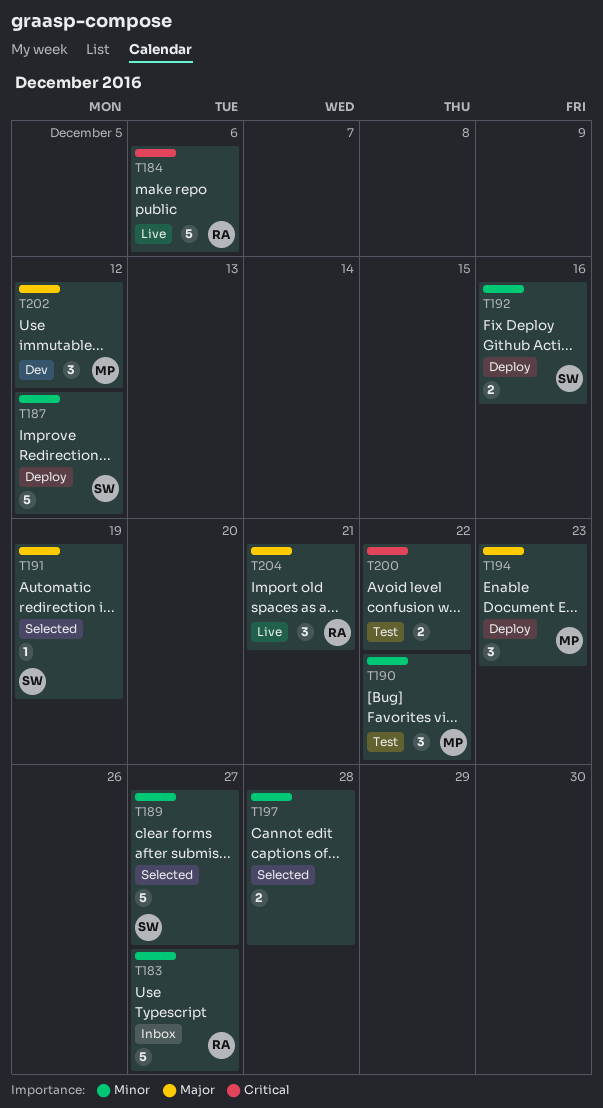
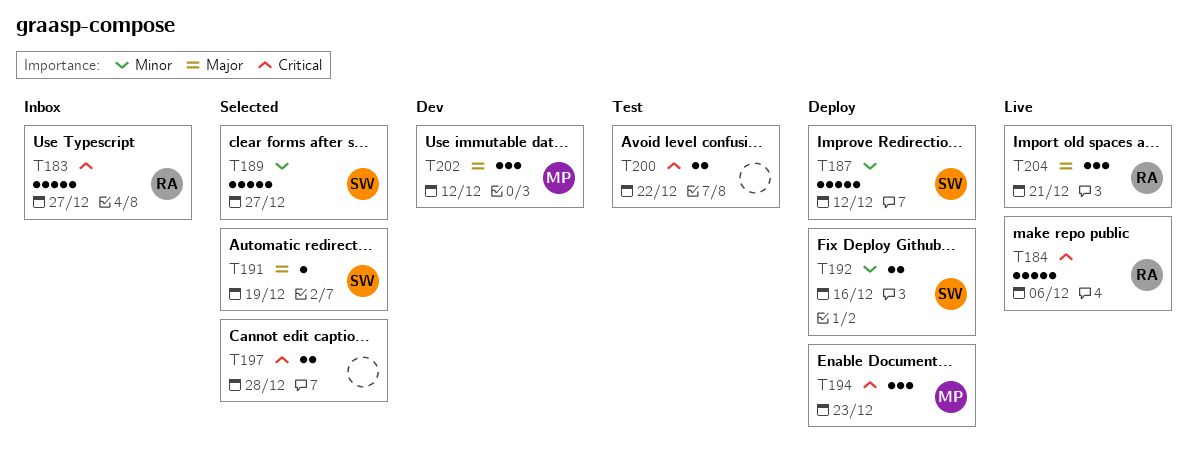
T183, priority: Minor -> Critical
T190: present -> none
T194, priority: Major -> Critical
T197, priority: Minor -> Critical

